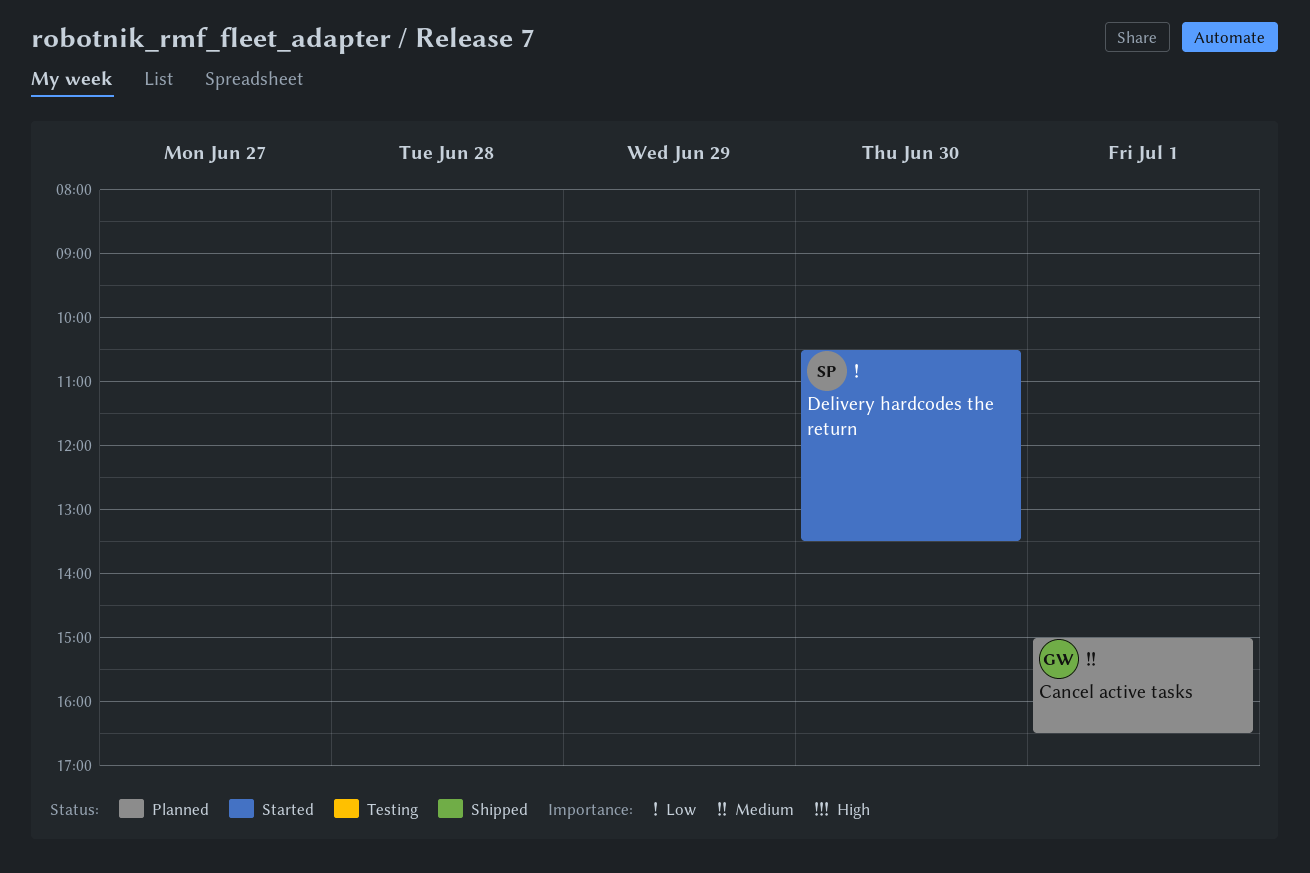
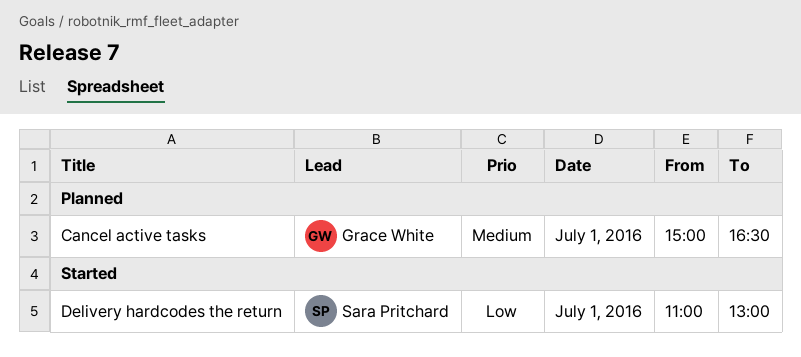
Delivery hardcodes the return, day: Jun 30 -> Jul 1
Delivery hardcodes the return, begins: 10:30 -> 11:00
Delivery hardcodes the return, ends: 13:30 -> 13:00

